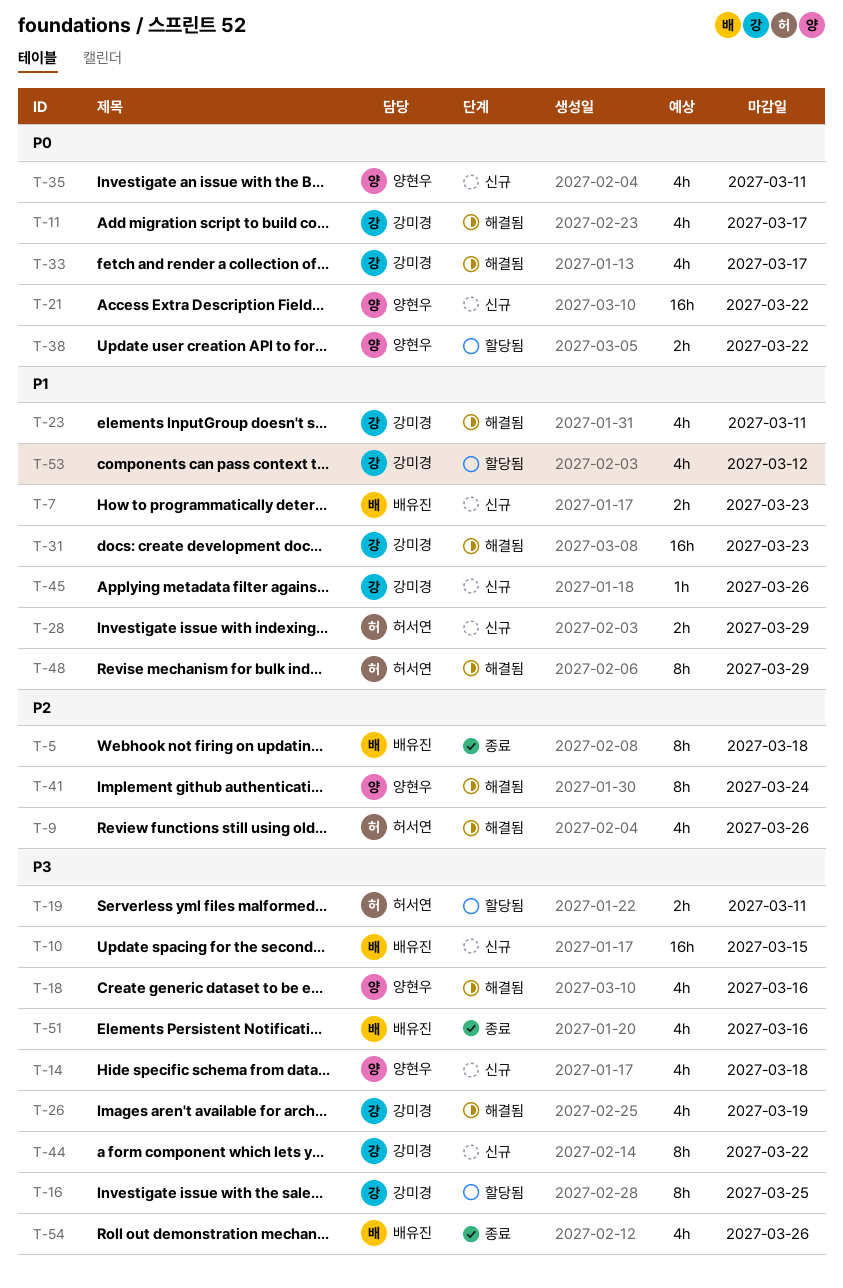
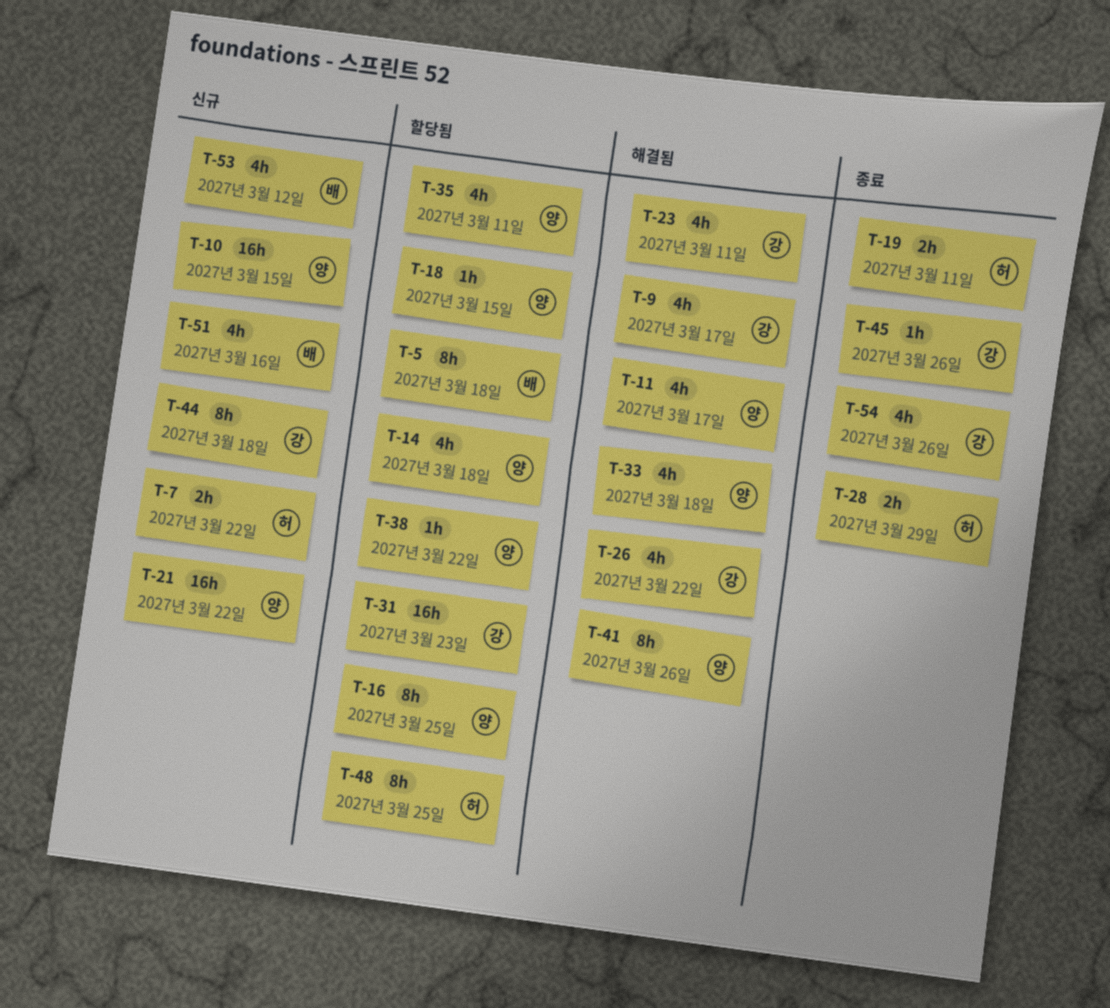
T-5, status: 종료 -> 할당됨
T-7, owner: 배유진 -> 허서연
T-7, due: Mar 23 -> Mar 22
T-9, owner: 허서연 -> 강미경
T-9, due: Mar 26 -> Mar 17
T-10, owner: 배유진 -> 양현우
T-11, owner: 강미경 -> 양현우
T-14, status: 신규 -> 할당됨
T-16, owner: 강미경 -> 양현우
T-18, status: 해결됨 -> 할당됨
T-18, estimate: 4h -> 1h
T-18, due: Mar 16 -> Mar 15
T-19, status: 할당됨 -> 종료
T-26, due: Mar 19 -> Mar 22
T-28, status: 신규 -> 종료
T-31, status: 해결됨 -> 할당됨
T-33, owner: 강미경 -> 양현우
T-33, due: Mar 17 -> Mar 18
T-35, status: 신규 -> 할당됨
T-38, estimate: 2h -> 1h
T-41, due: Mar 24 -> Mar 26
T-44, due: Mar 22 -> Mar 18
T-45, status: 신규 -> 종료
T-48, status: 해결됨 -> 할당됨
T-48, due: Mar 29 -> Mar 25
T-51, status: 종료 -> 신규
T-53, status: 할당됨 -> 신규
T-53, owner: 강미경 -> 배유진
T-54, owner: 배유진 -> 강미경

